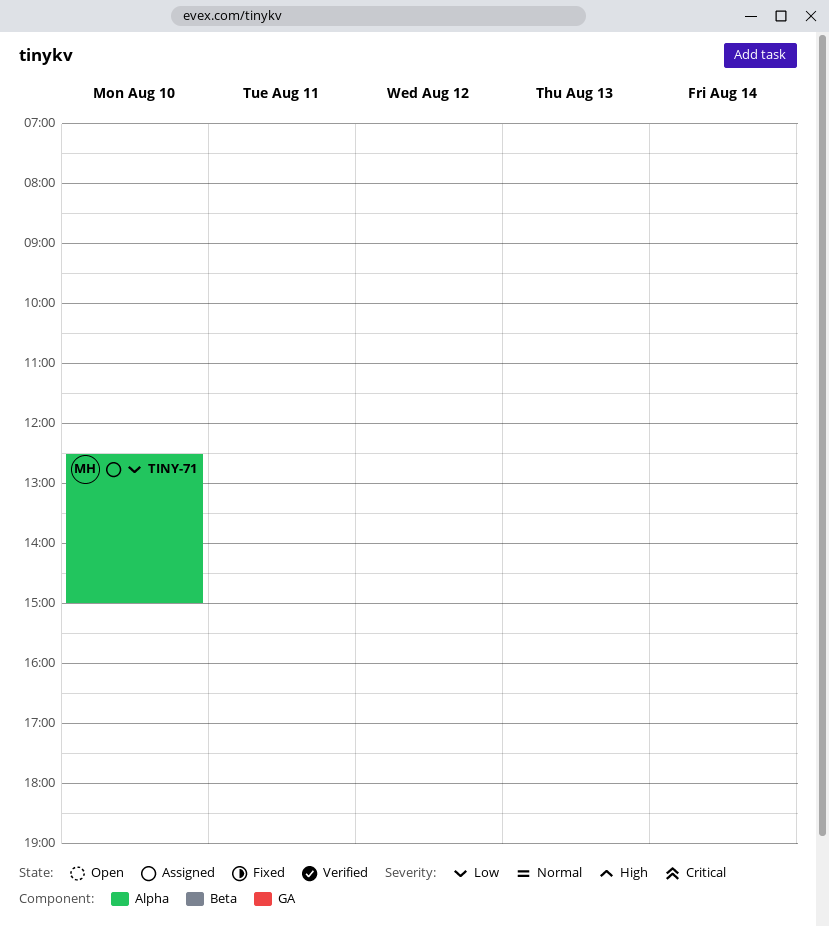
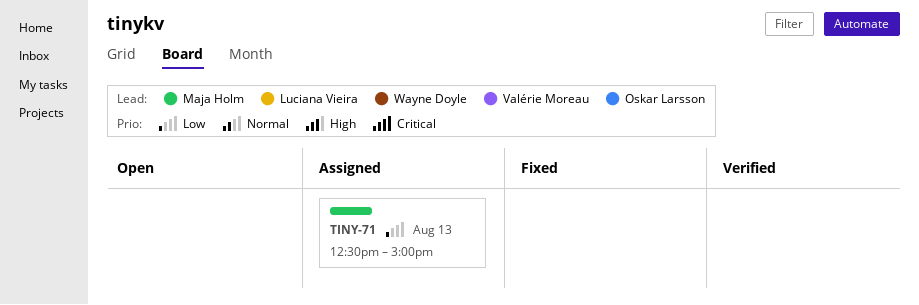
TINY-71, day: Aug 10 -> Aug 13

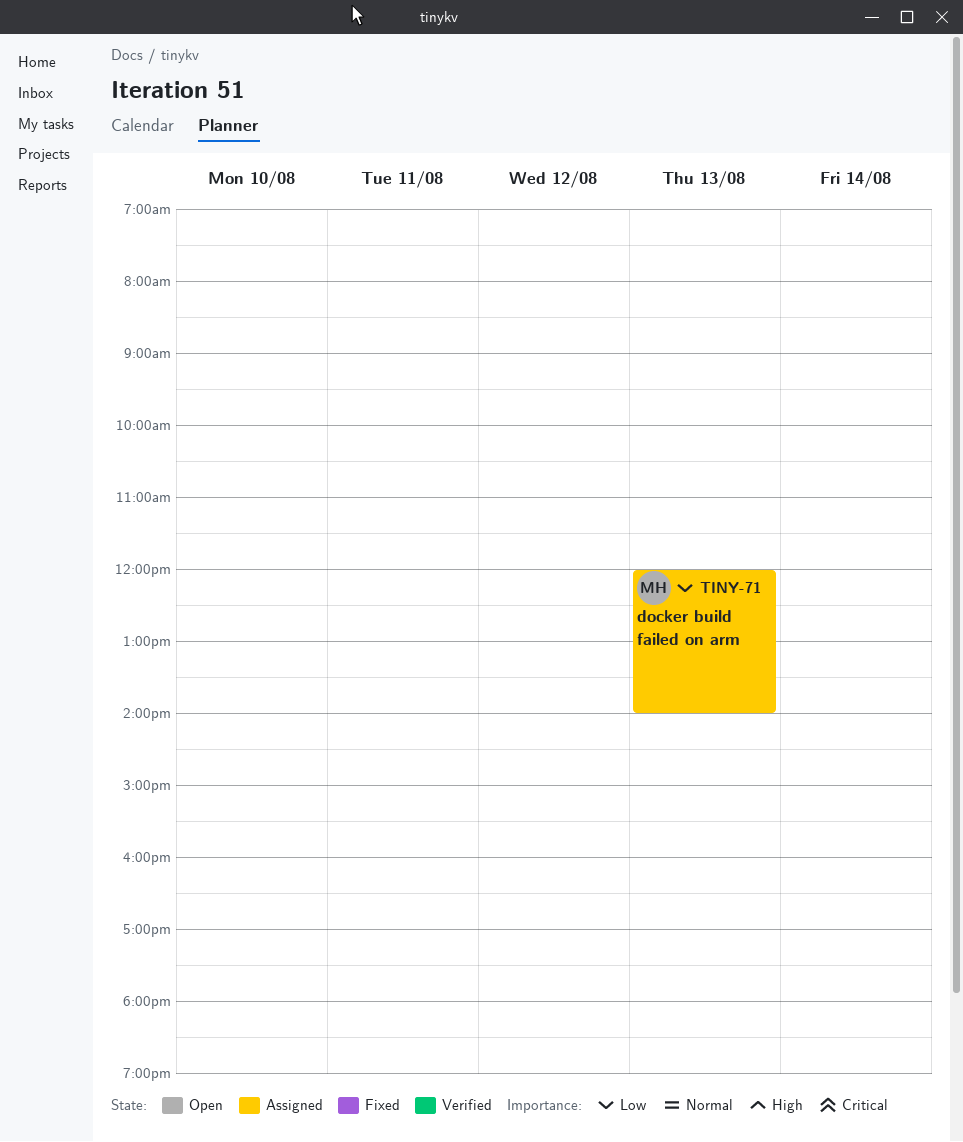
TINY-71, begins: 12:30 -> 12:00
TINY-71, ends: 15:00 -> 14:00

